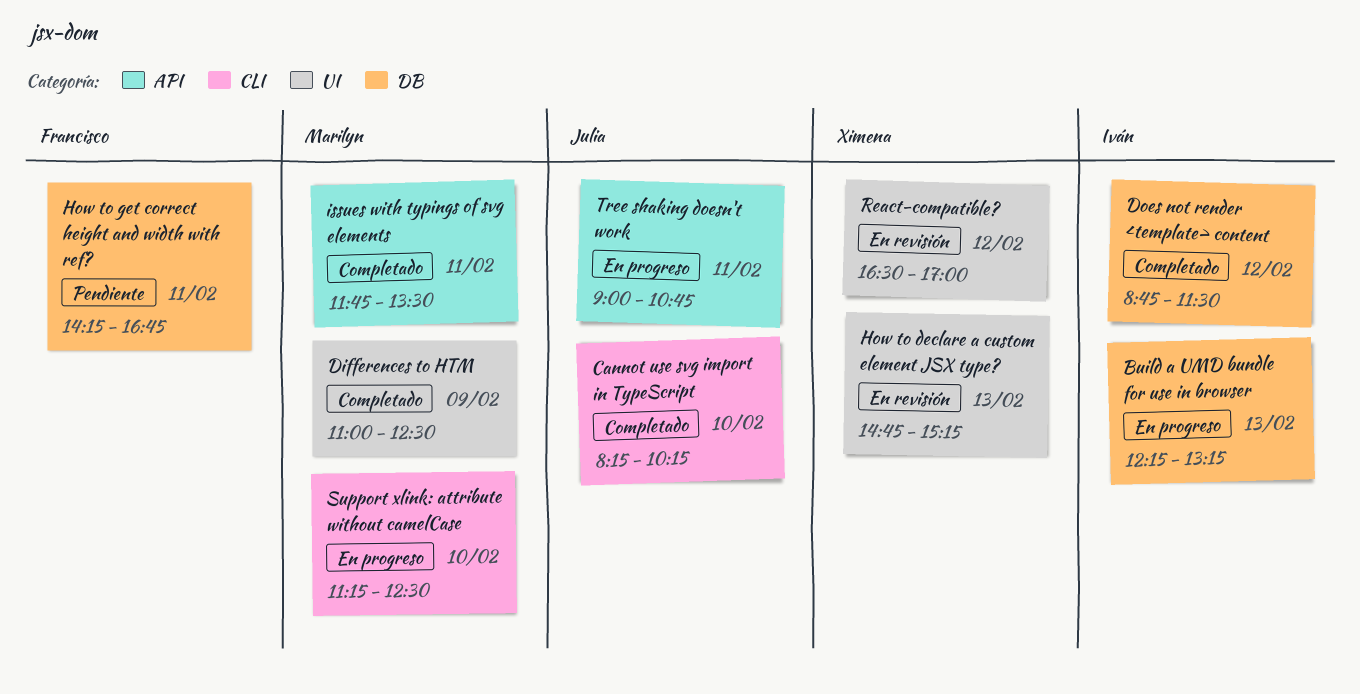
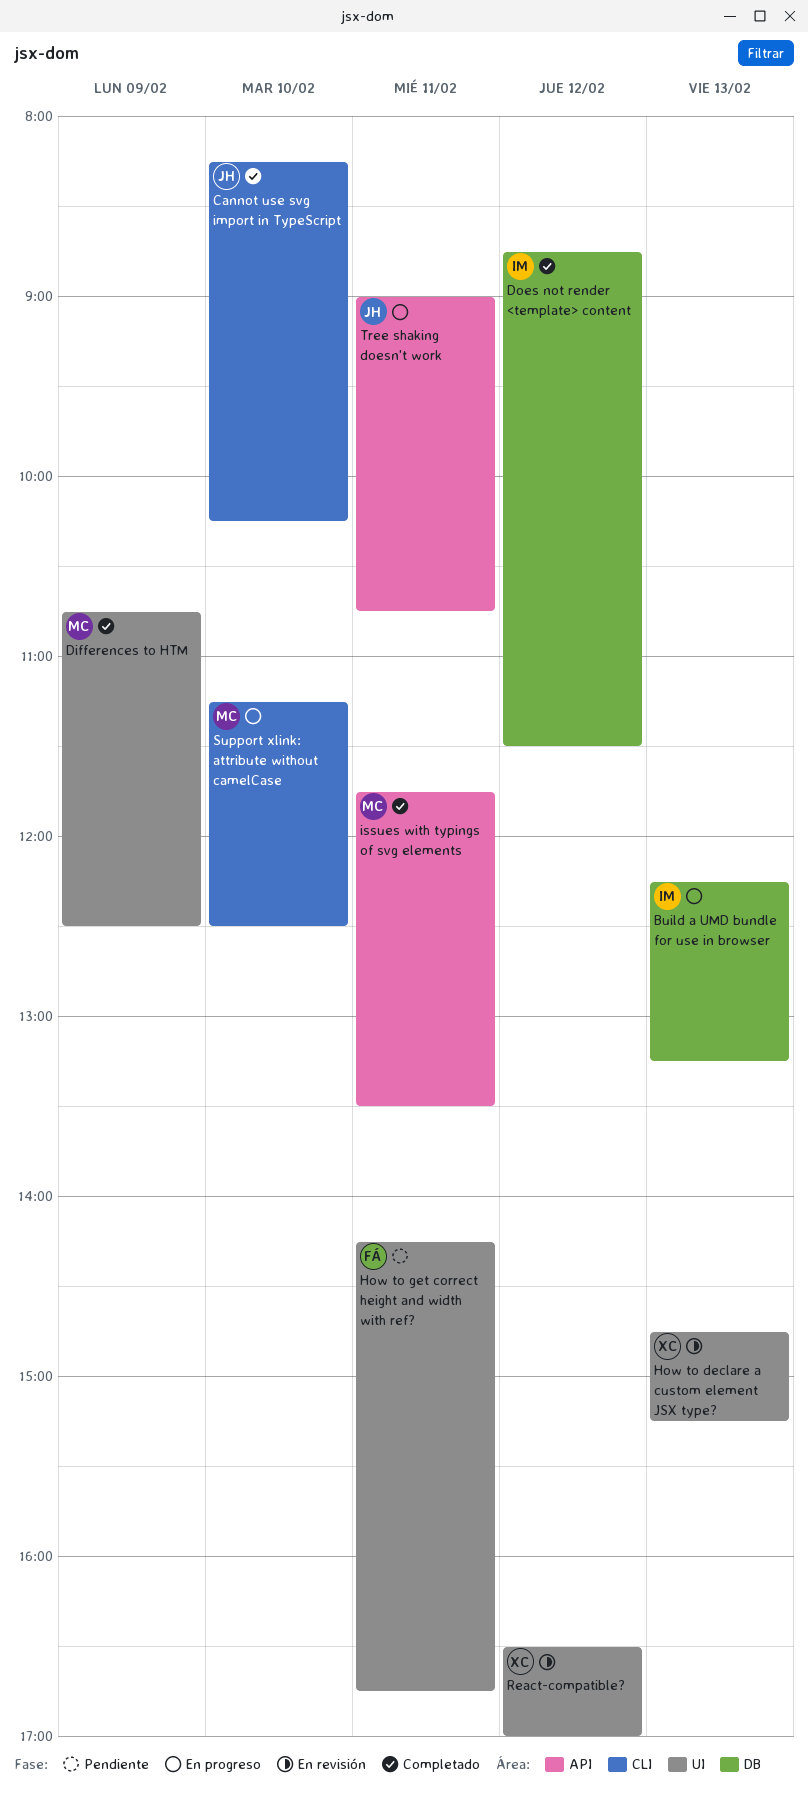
Differences to HTM, begins: 11:00 -> 10:45
How to get correct height and width with ref?, label: DB -> UI

